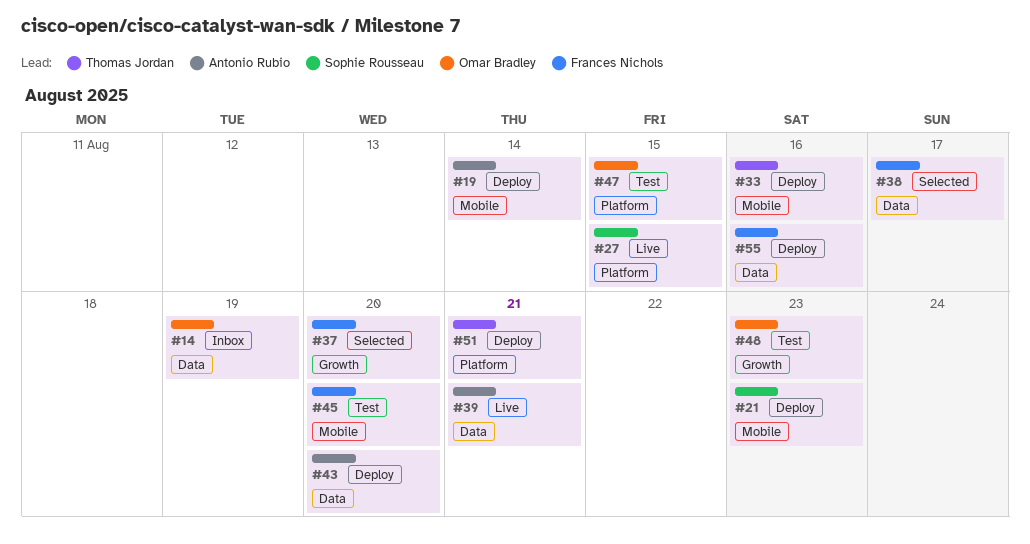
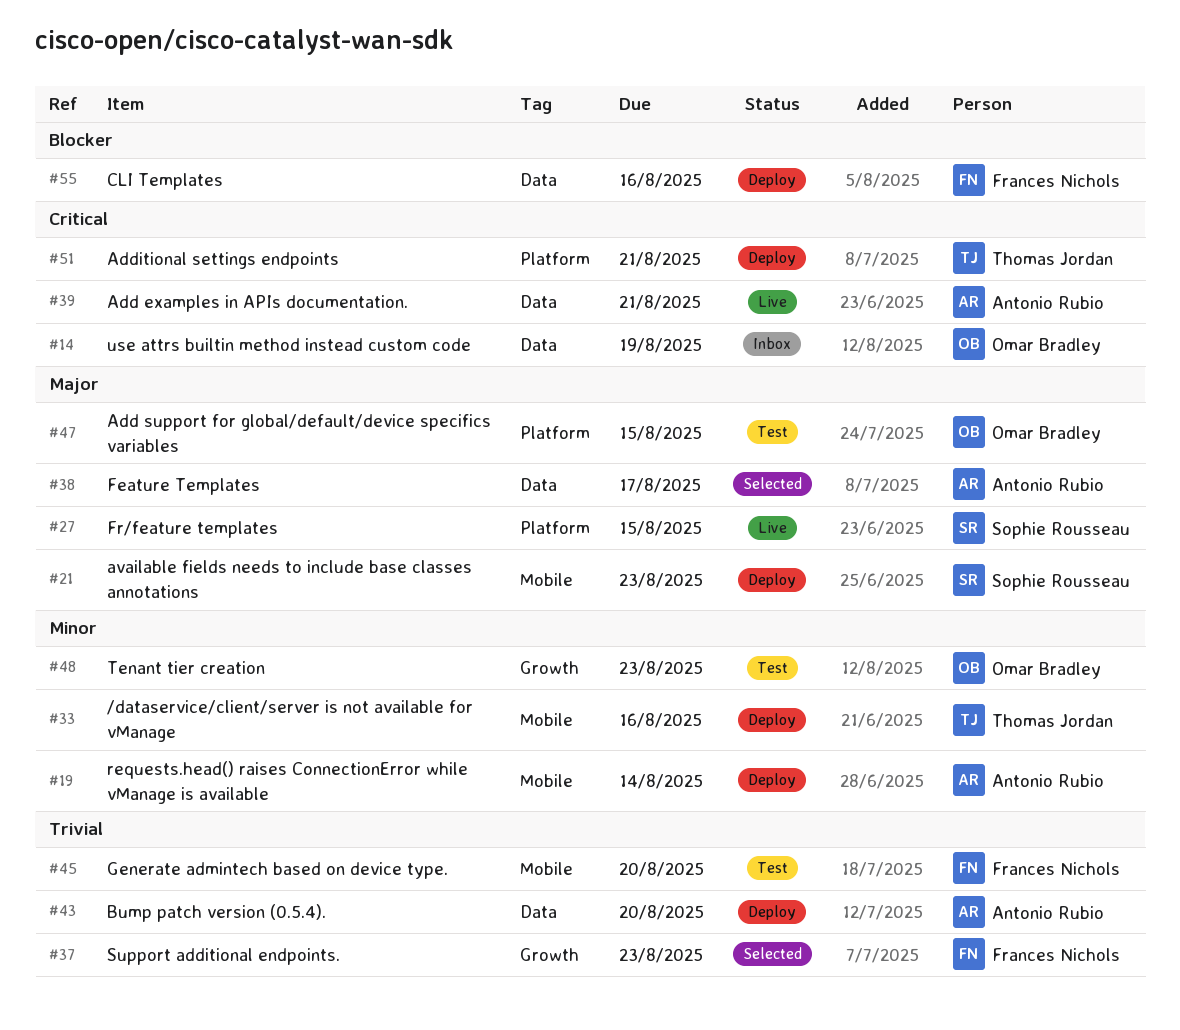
#37, due: Aug 20 -> Aug 23
#38, owner: Frances Nichols -> Antonio Rubio

